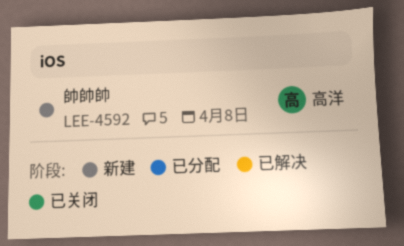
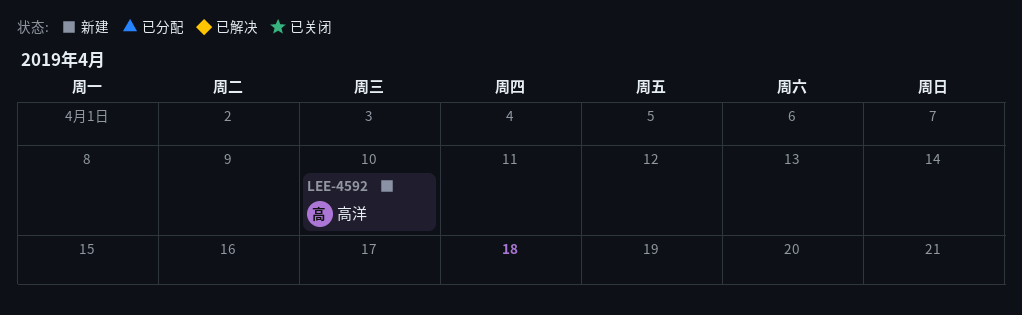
LEE-4592, due: Apr 8 -> Apr 10

